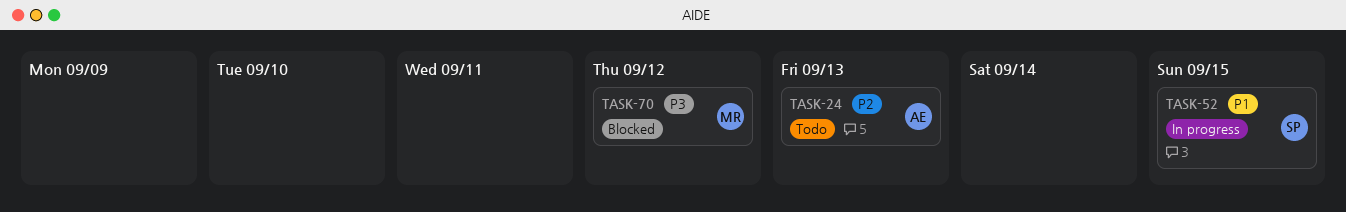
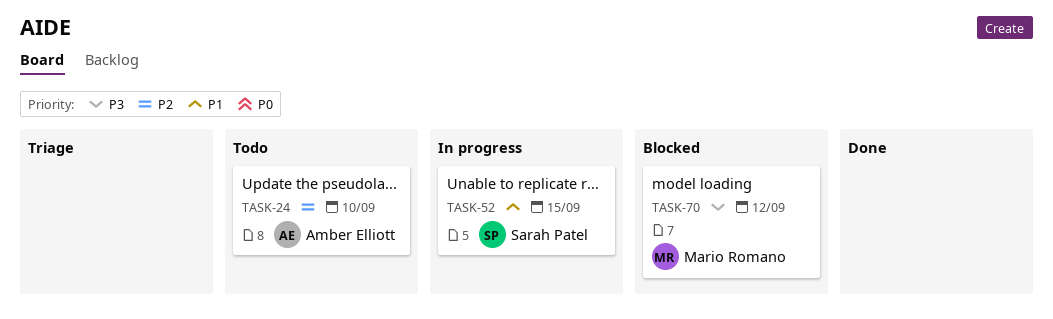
TASK-24, due: Sep 13 -> Sep 10

